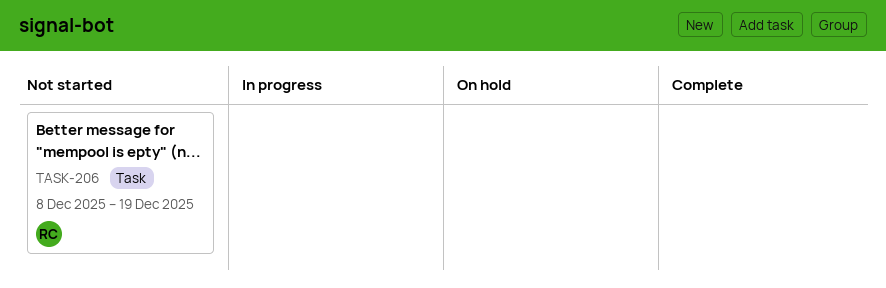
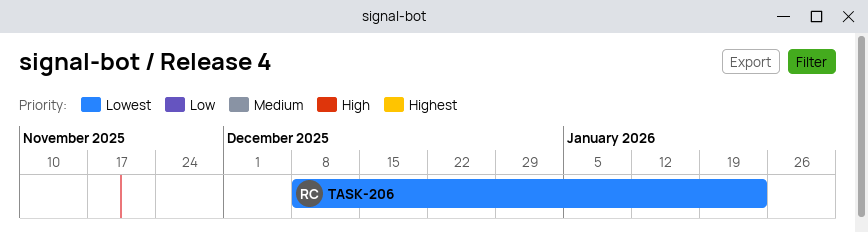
TASK-206, due: Dec 19 -> Jan 23

